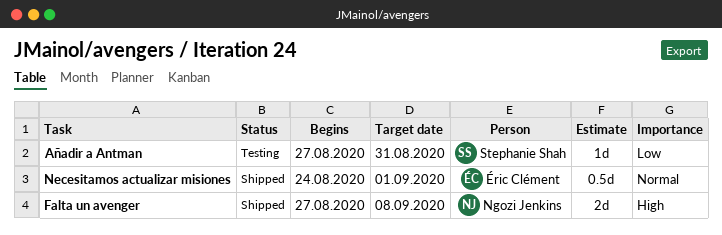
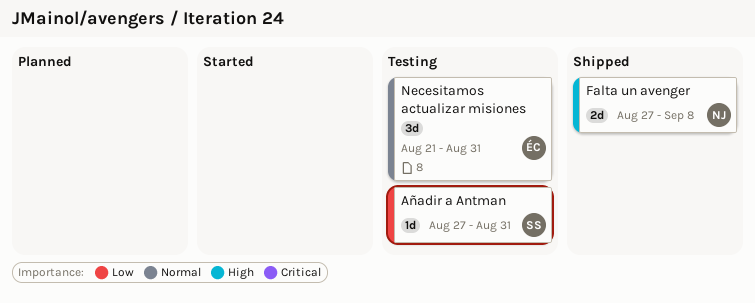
Necesitamos actualizar misiones, status: Shipped -> Testing
Necesitamos actualizar misiones, estimate: 0.5d -> 3d
Necesitamos actualizar misiones, start: Aug 24 -> Aug 21
Necesitamos actualizar misiones, due: Sep 1 -> Aug 31

